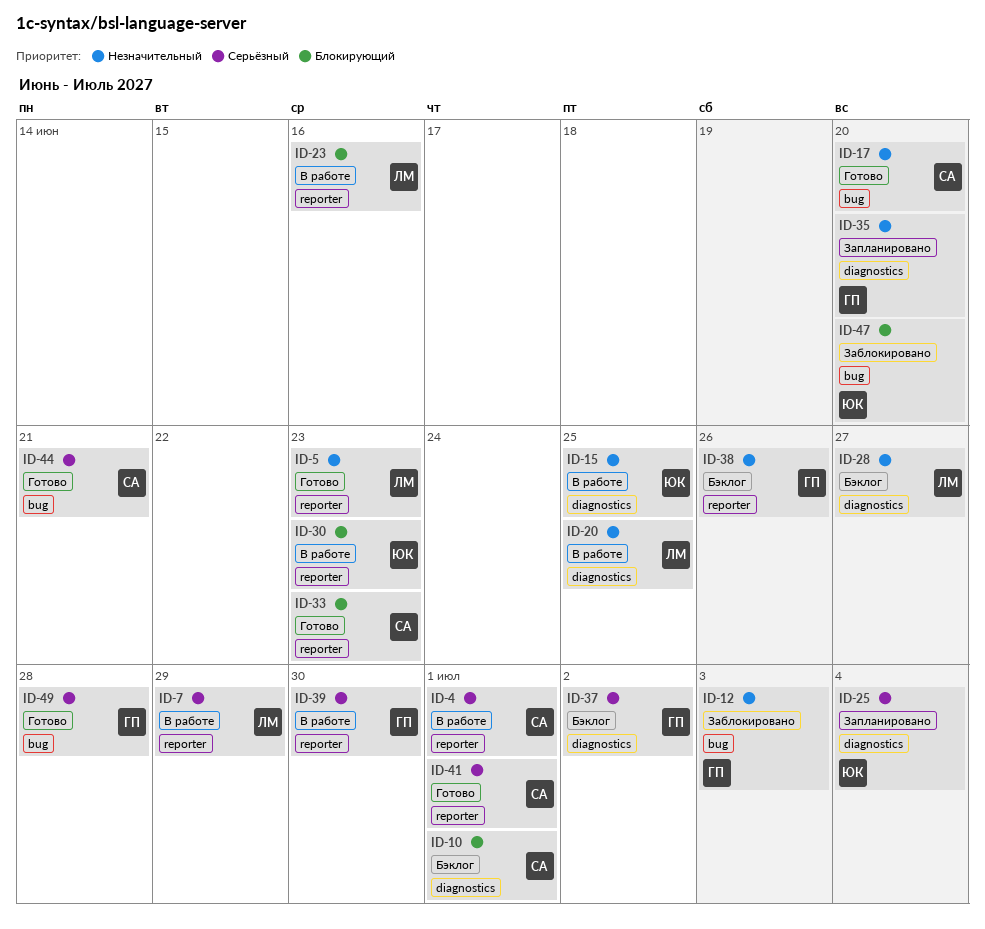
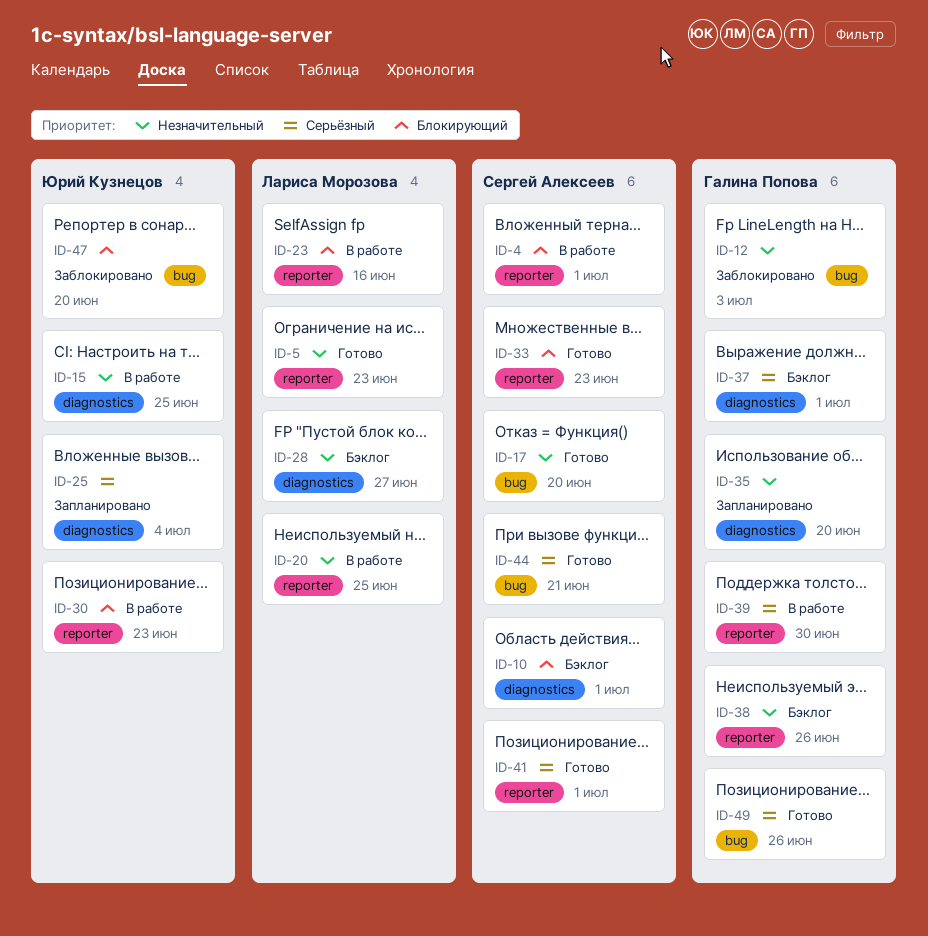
ID-4, priority: Серьёзный -> Блокирующий
ID-7: present -> none
ID-20, label: diagnostics -> reporter
ID-37, due: Jul 2 -> Jul 1
ID-49, due: Jun 28 -> Jun 26

